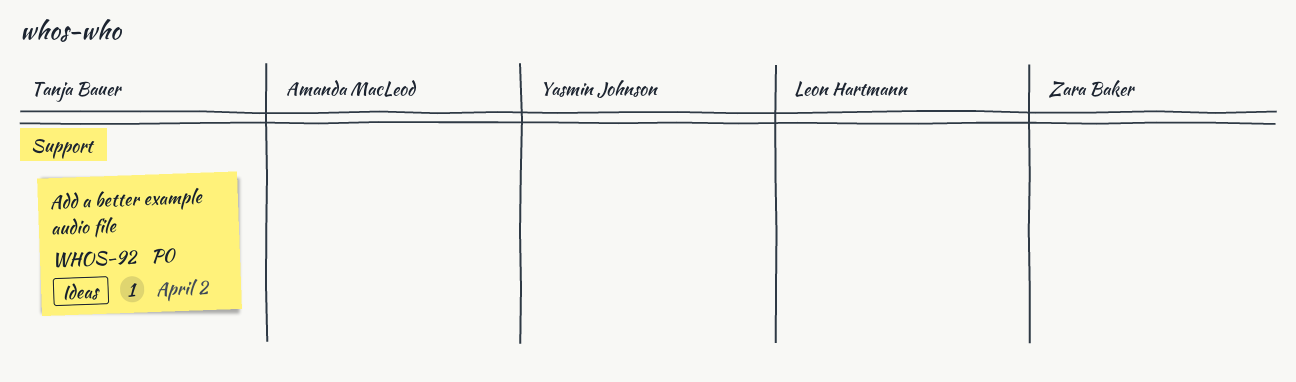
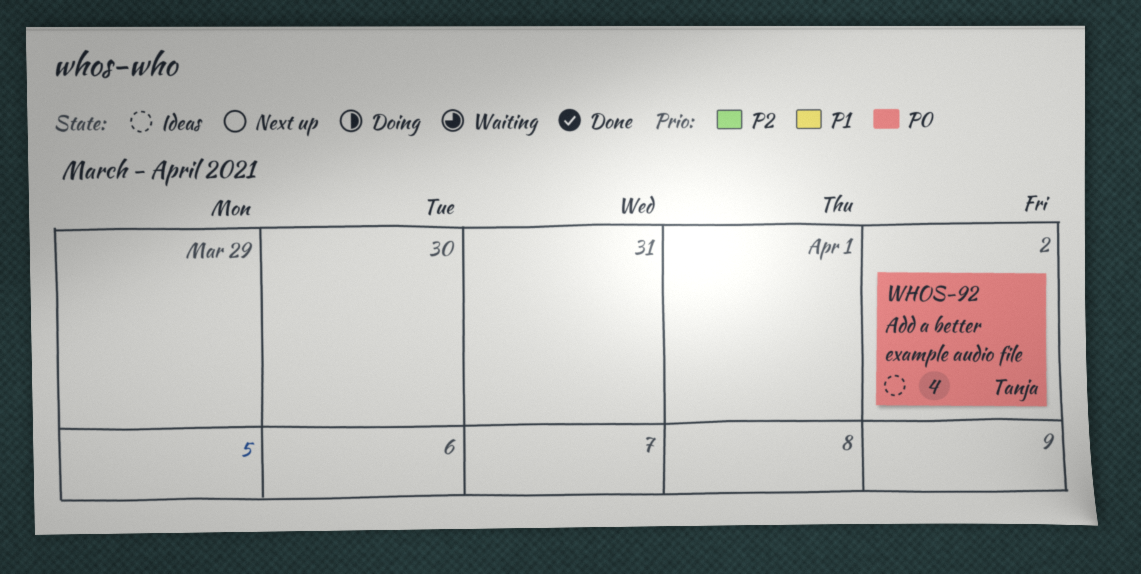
WHOS-92, estimate: 1 -> 4

